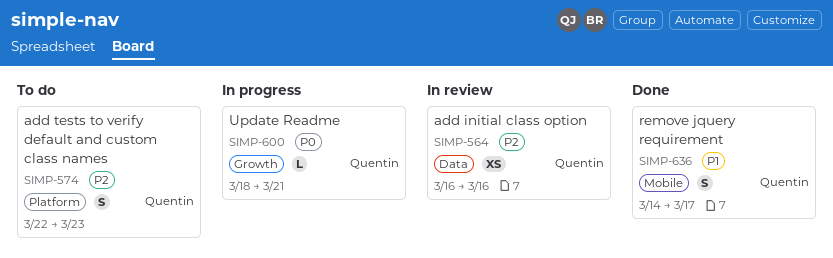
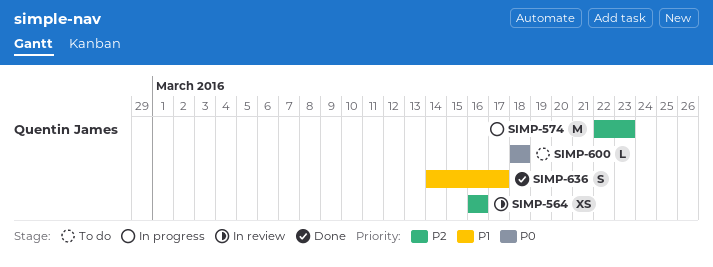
SIMP-574, status: To do -> In progress
SIMP-574, estimate: S -> M
SIMP-600, status: In progress -> To do
SIMP-600, due: Mar 21 -> Mar 18

